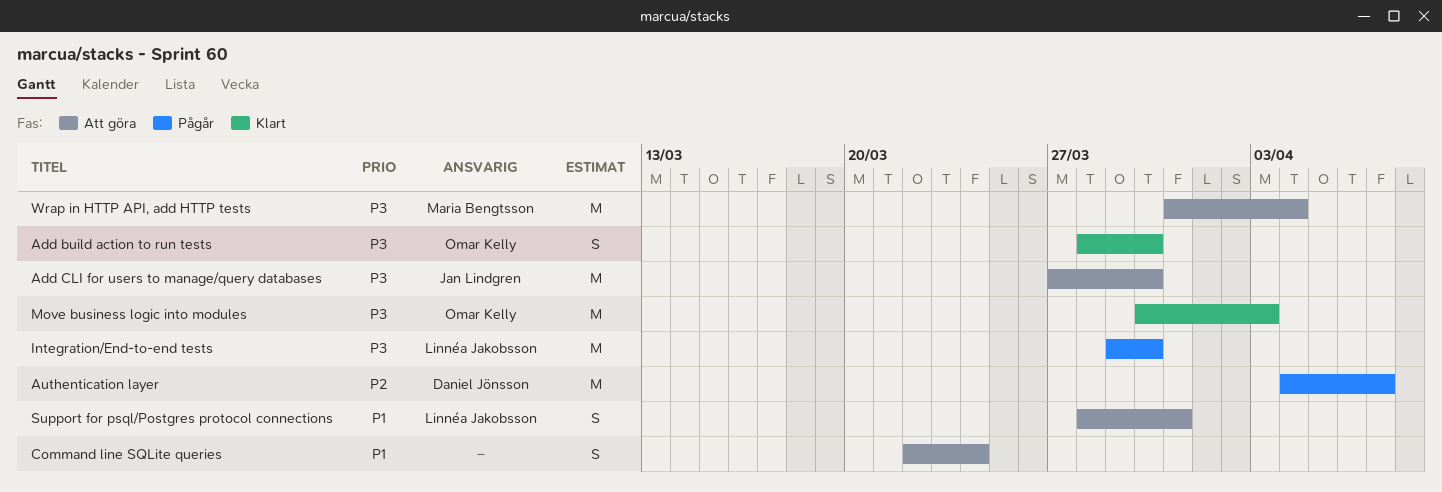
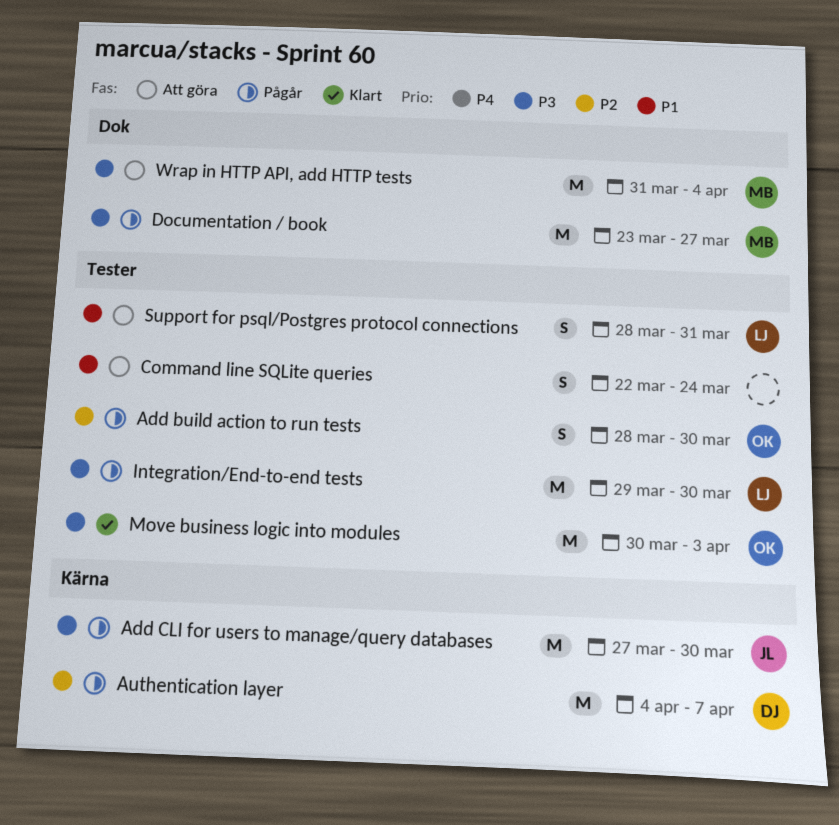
Add build action to run tests, status: Klart -> Pågår
Add build action to run tests, priority: P3 -> P2
Add CLI for users to manage/query databases, status: Att göra -> Pågår
Documentation / book: none -> present

